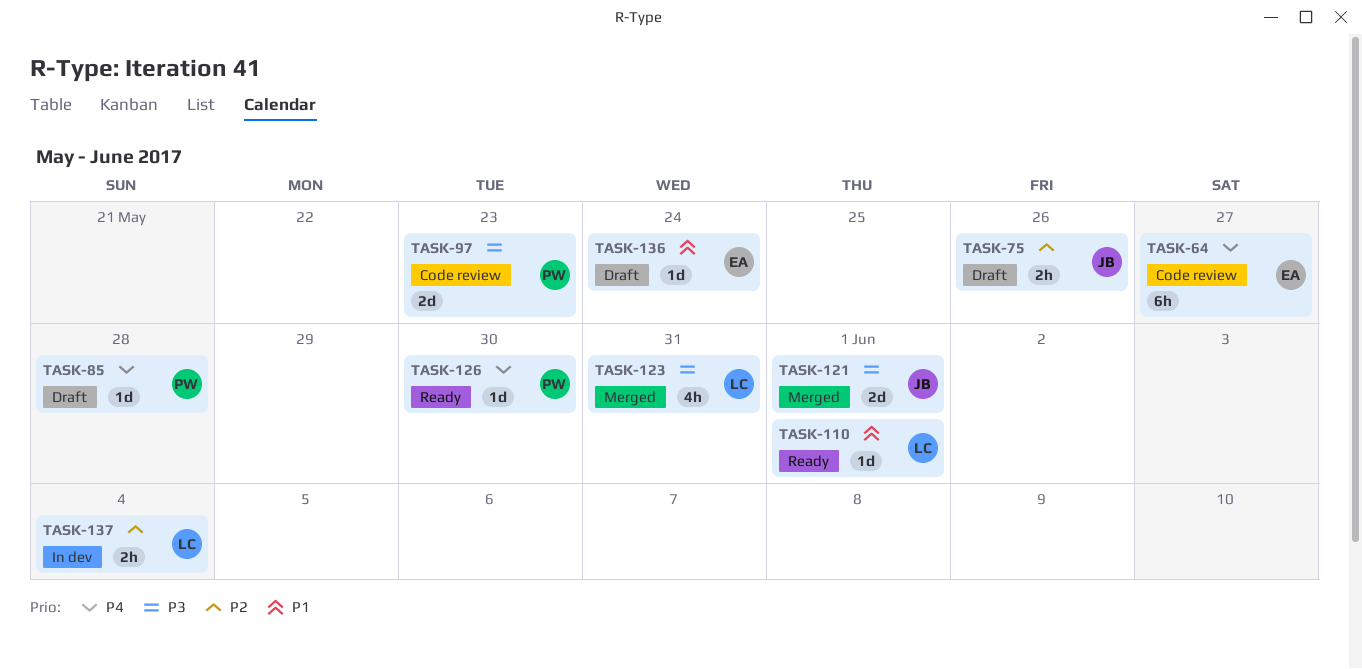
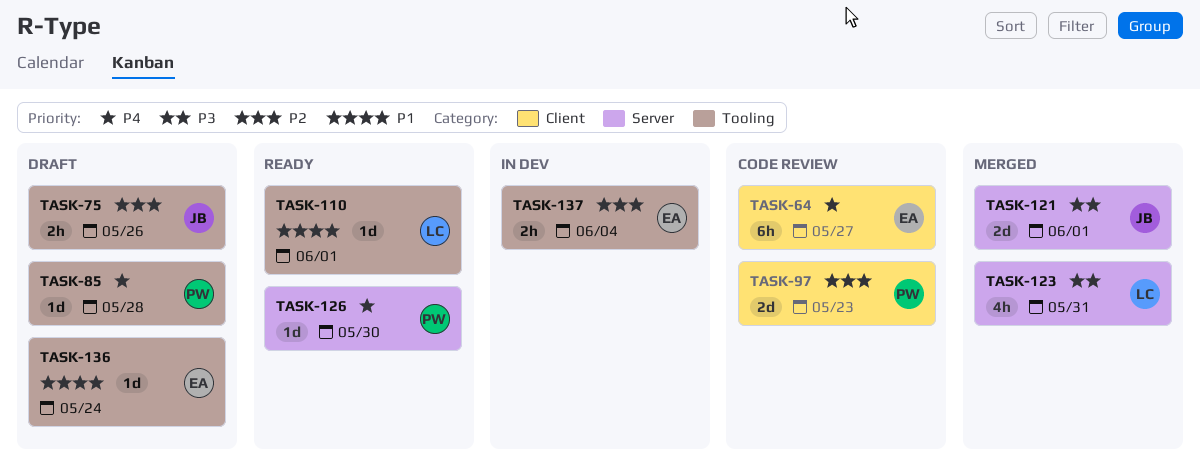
TASK-97, priority: P3 -> P2
TASK-137, owner: LC -> EA

